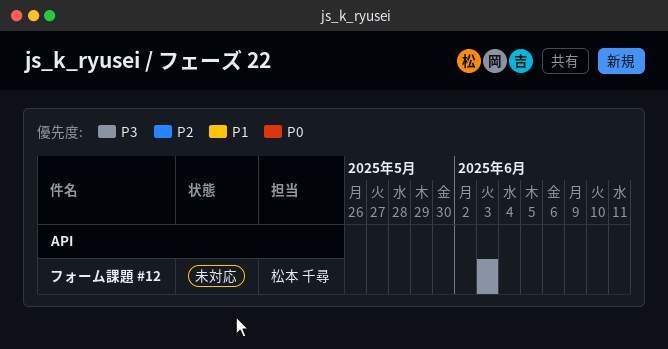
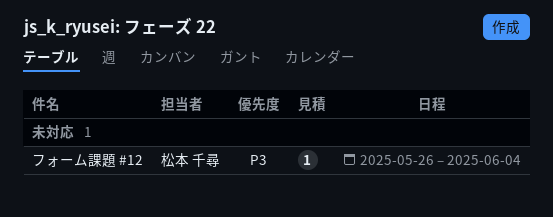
フォーム課題 #12, start: Jun 3 -> May 26
フォーム課題 #12, due: Jun 3 -> Jun 4

